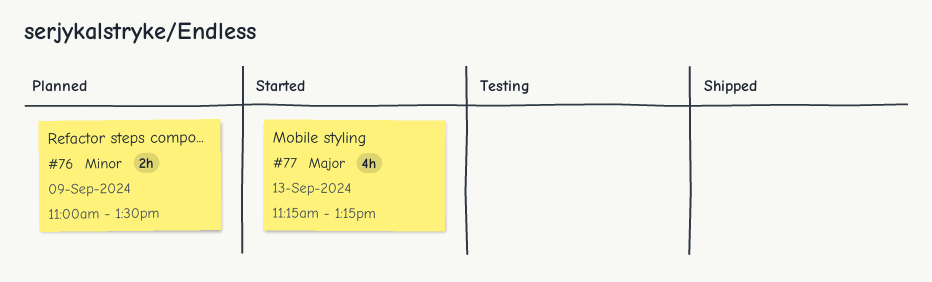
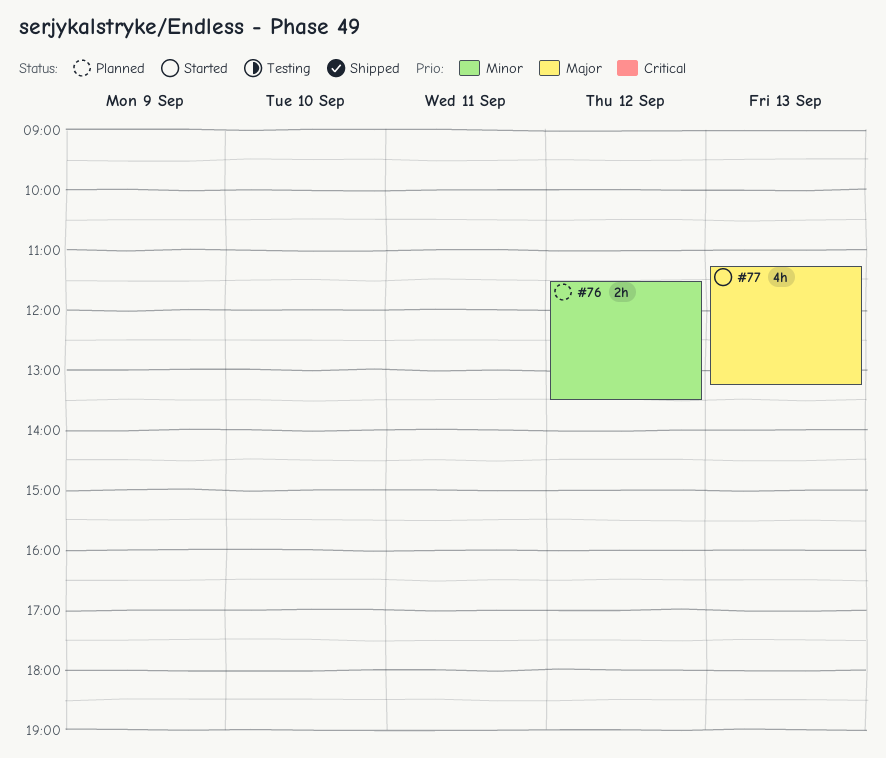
#76, day: Sep 9 -> Sep 12
#76, begins: 11:00 -> 11:30

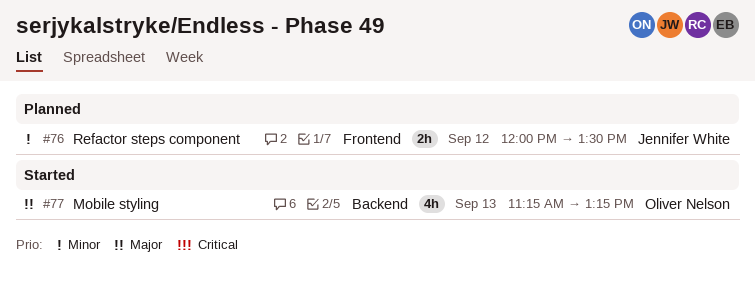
#76, begins: 11:30 -> 12:00

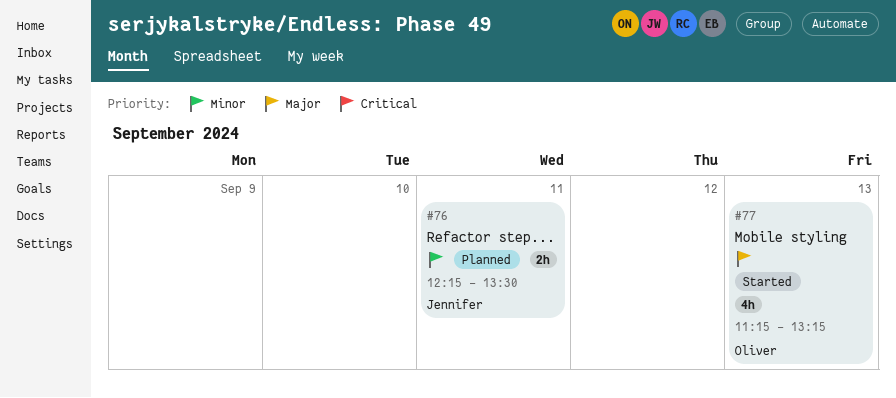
#76, day: Sep 12 -> Sep 11
#76, begins: 12:00 -> 12:15

